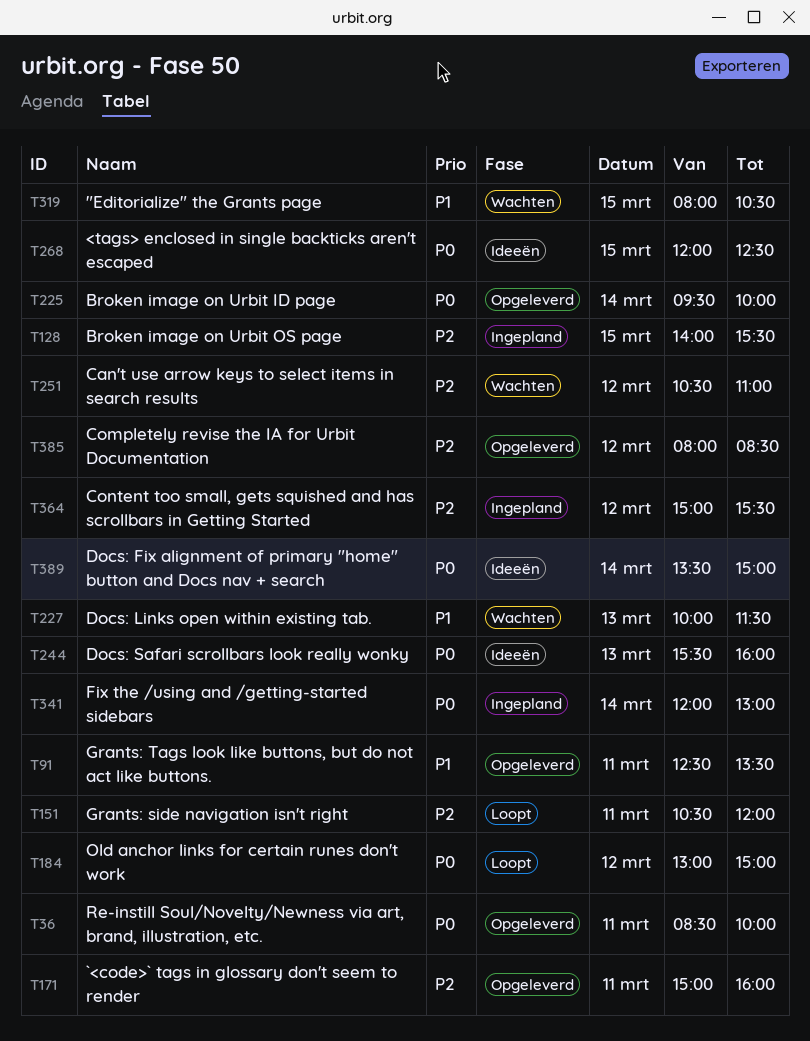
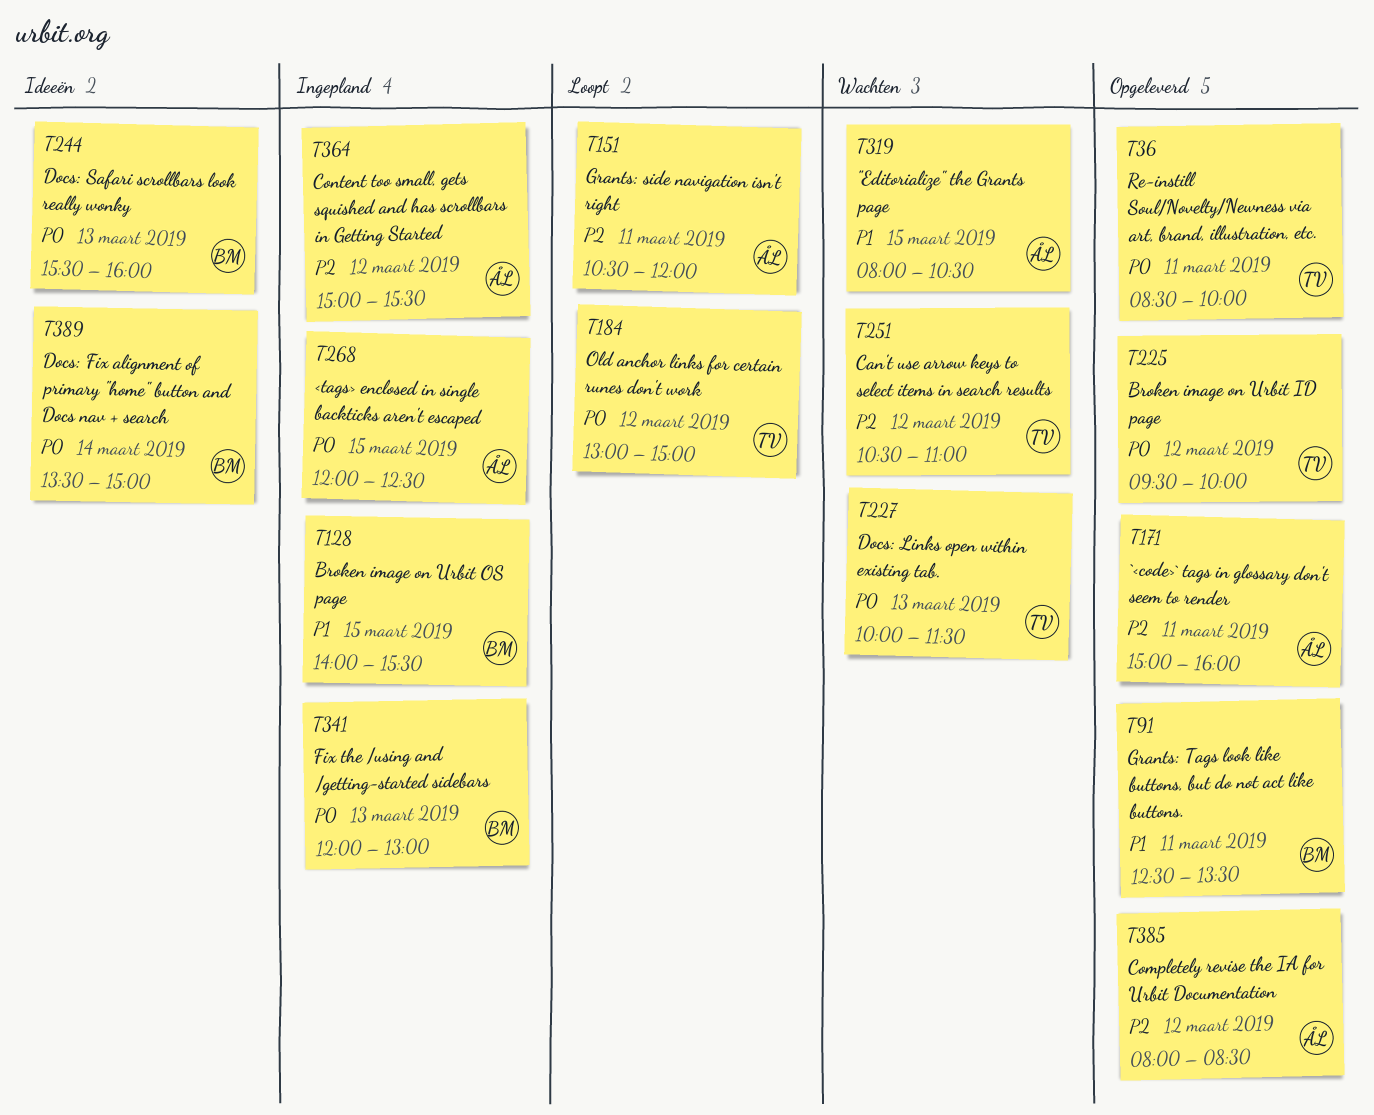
T128, priority: P2 -> P1
T225, day: Mar 14 -> Mar 12
T227, priority: P1 -> P0
T268, status: Ideeën -> Ingepland
T341, day: Mar 14 -> Mar 13

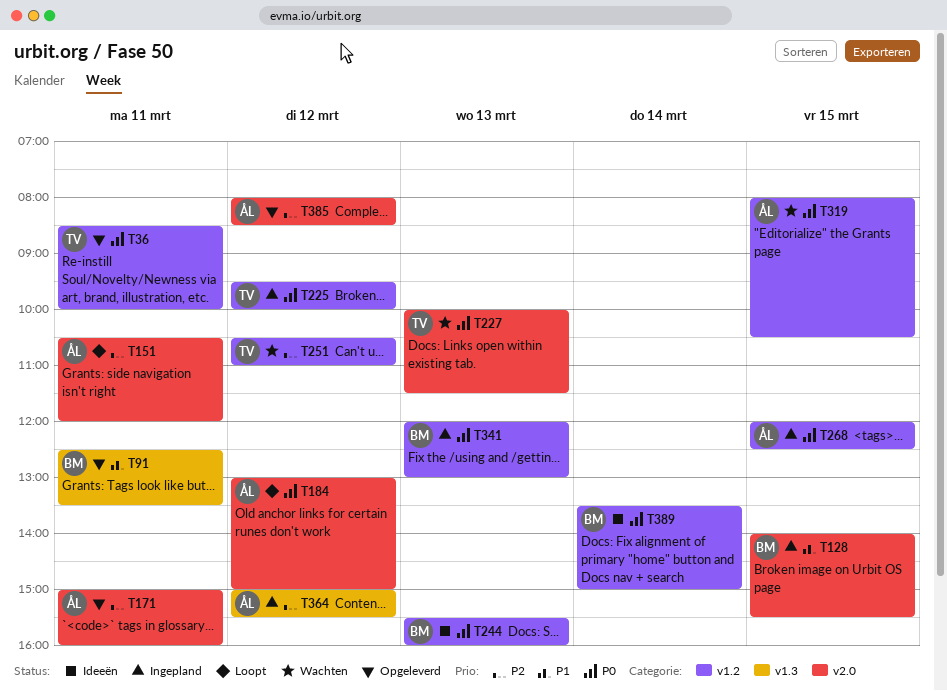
T184, owner: TV -> ÅL
T225, status: Opgeleverd -> Ingepland
T319, priority: P1 -> P0

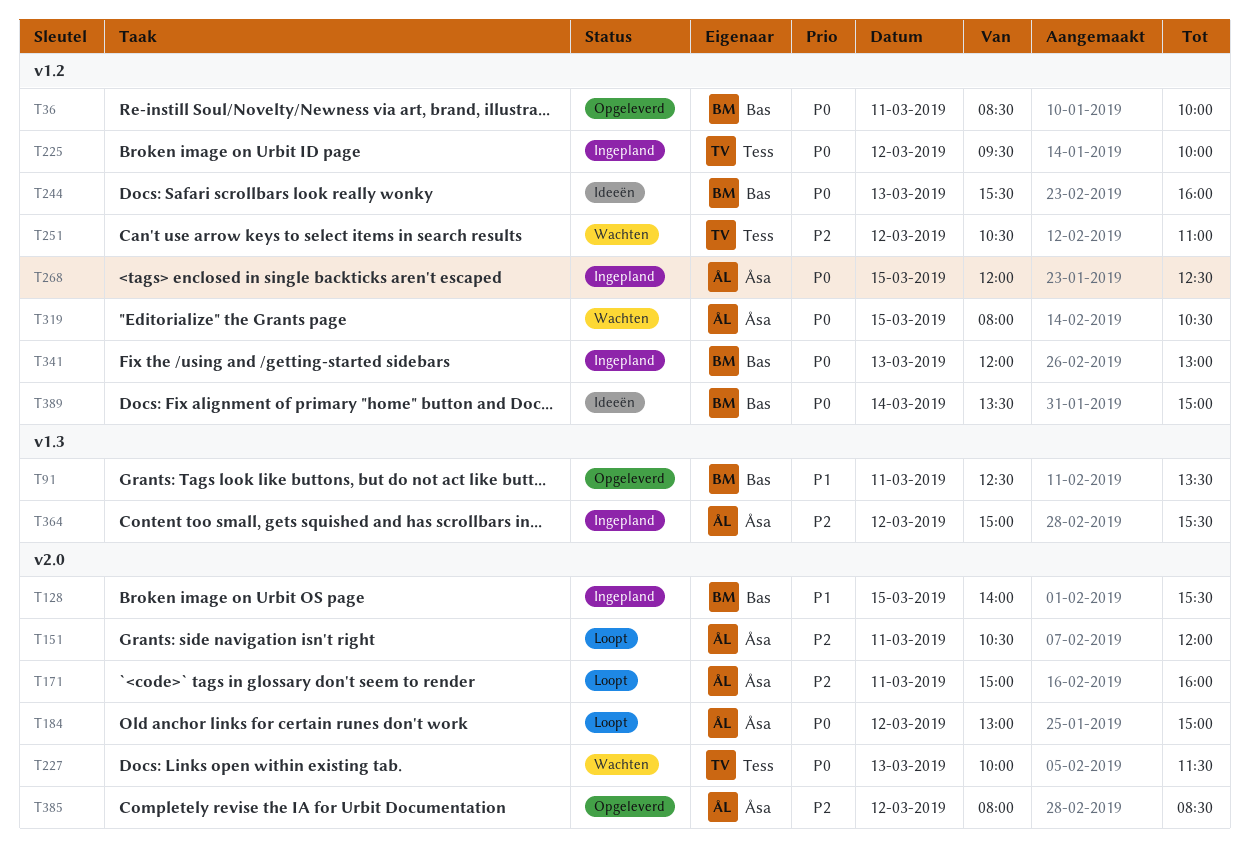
T36, owner: Tess -> Bas
T171, status: Opgeleverd -> Loopt

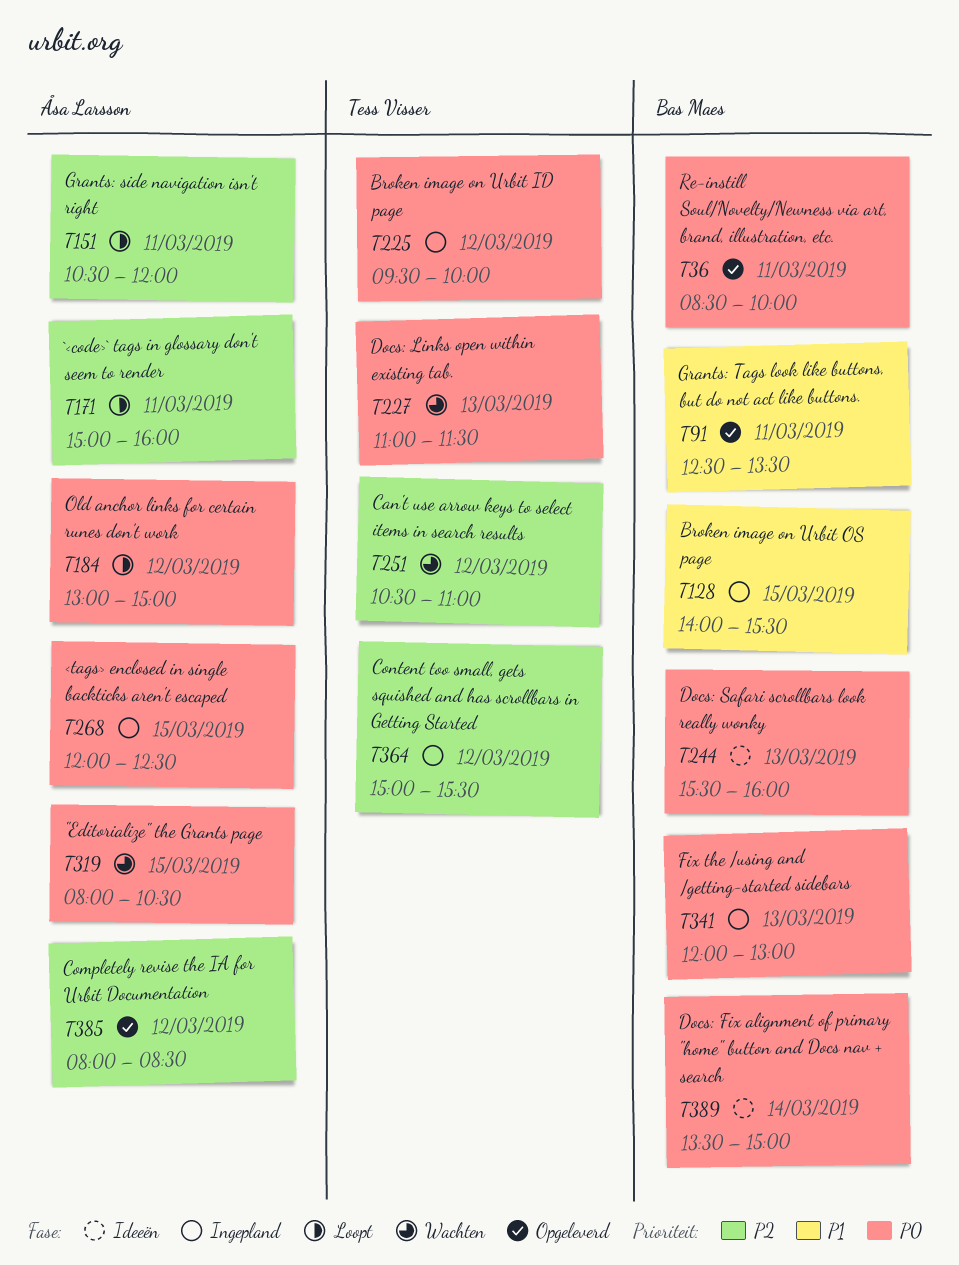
T227, begins: 10:00 -> 11:00
T364, owner: Åsa Larsson -> Tess Visser

